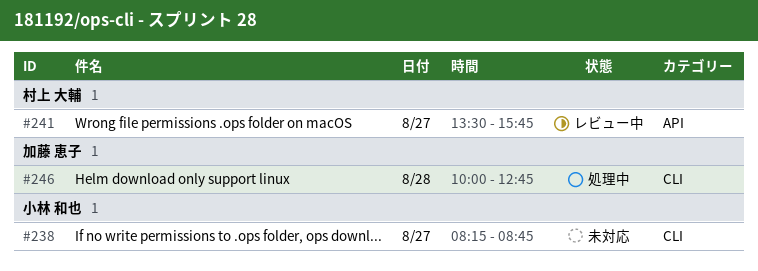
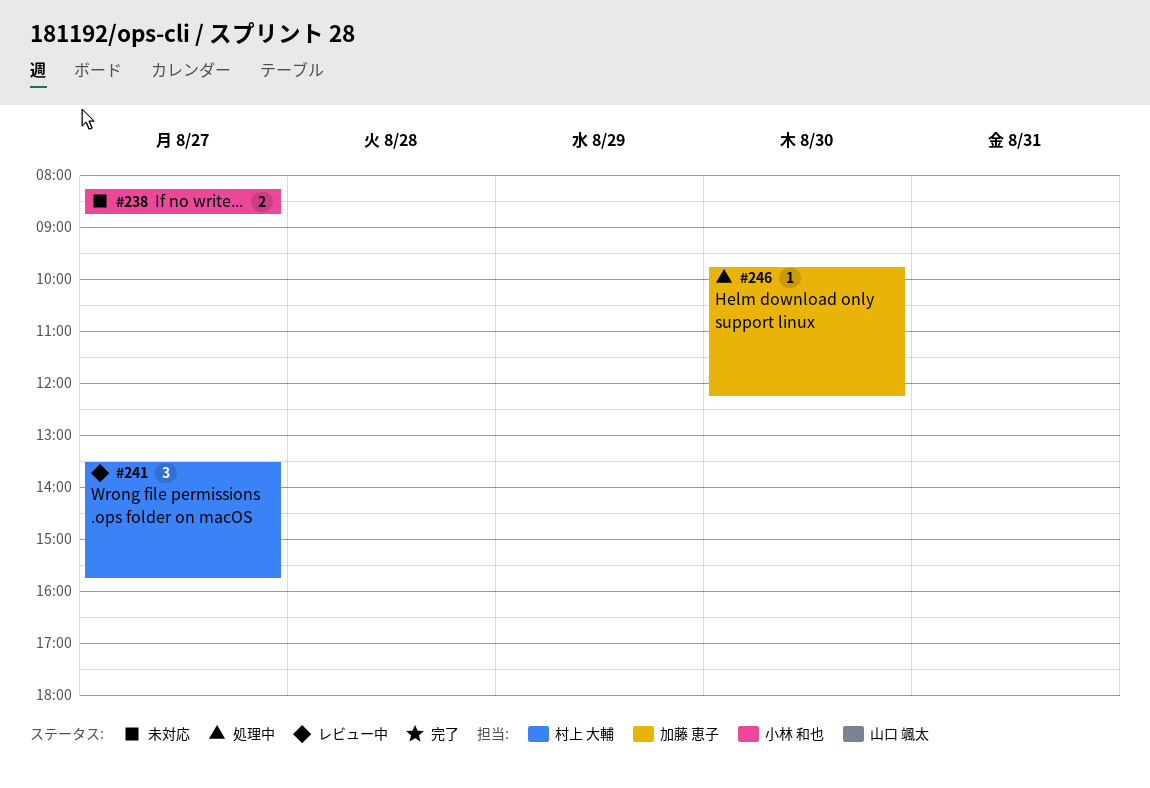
#246, day: Aug 28 -> Aug 30
#246, begins: 10:00 -> 09:45
#246, ends: 12:45 -> 12:15

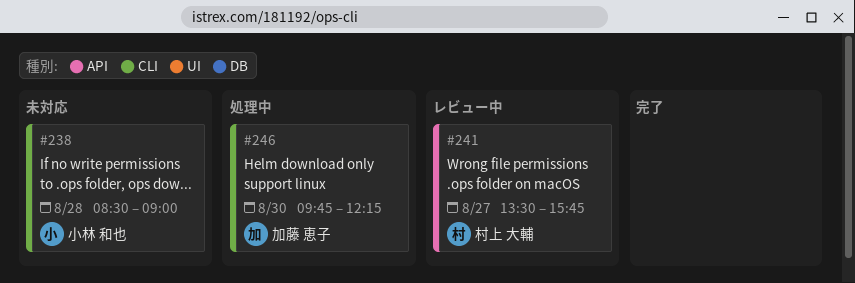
#238, day: Aug 27 -> Aug 28
#238, begins: 08:15 -> 08:30
#238, ends: 08:45 -> 09:00

